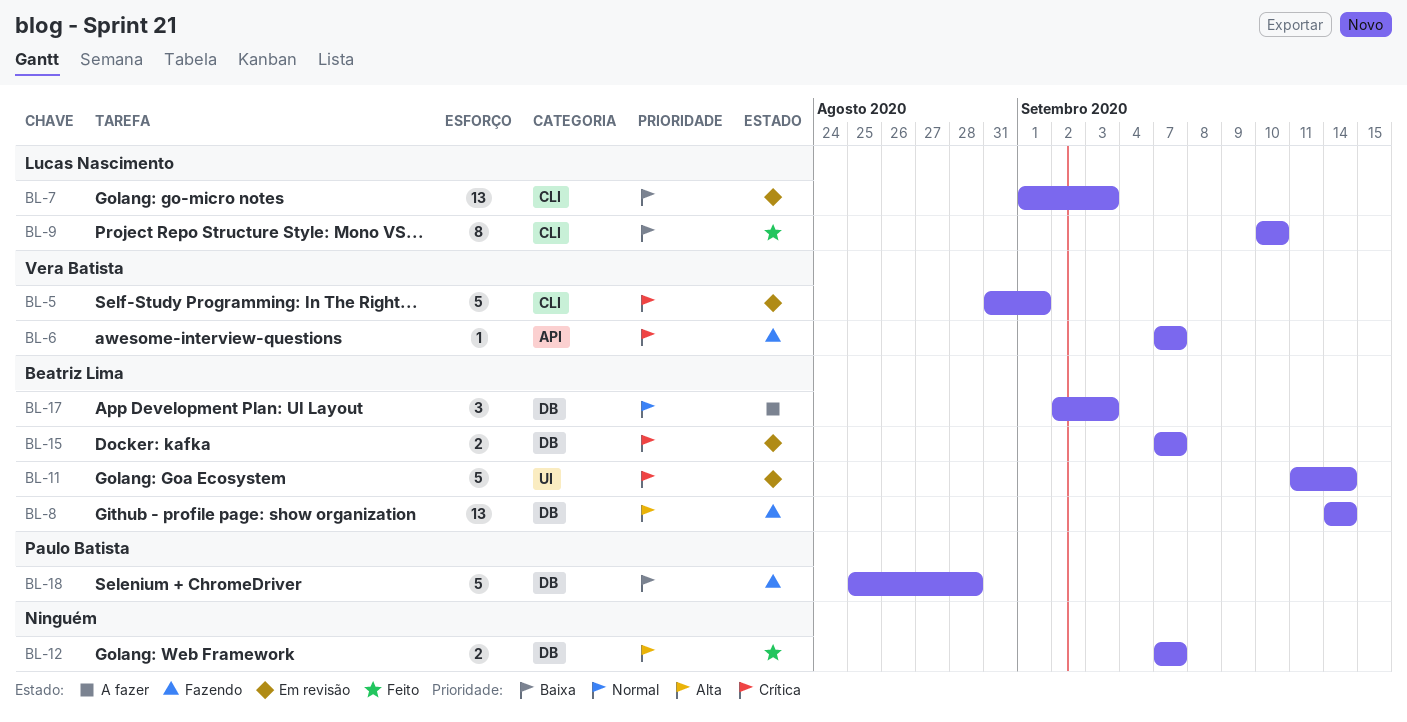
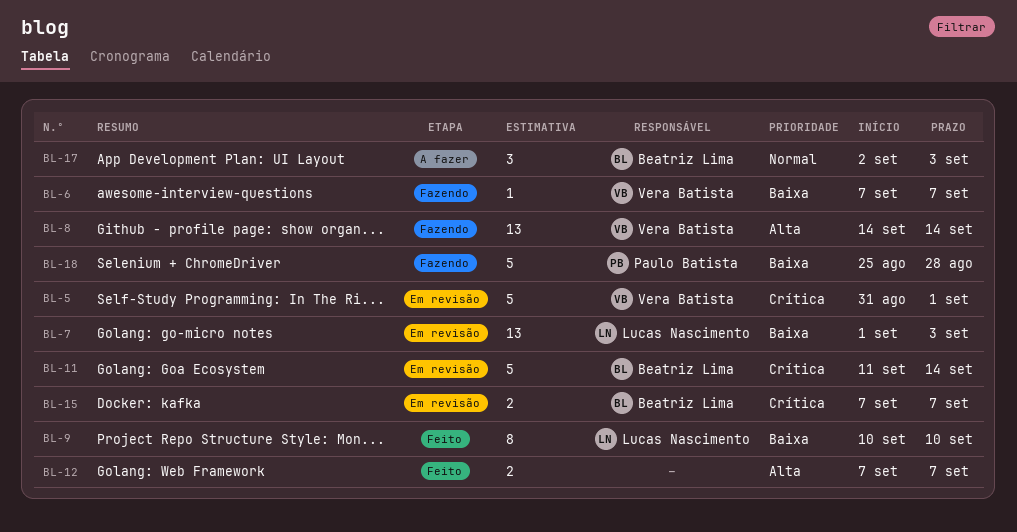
BL-6, priority: Crítica -> Baixa
BL-8, owner: Beatriz Lima -> Vera Batista

